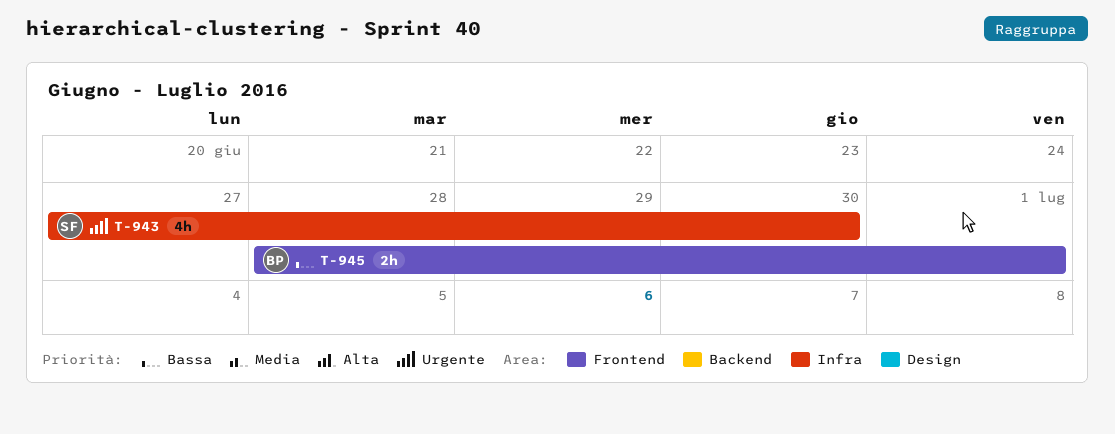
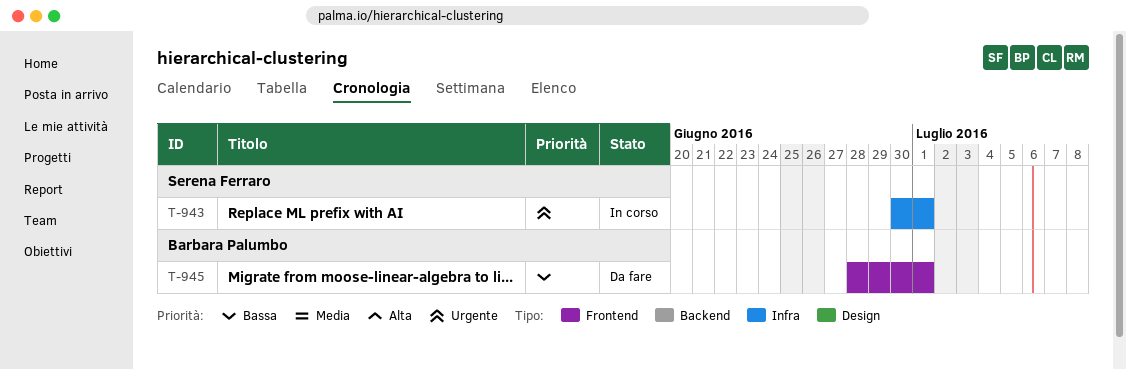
T-943, start: Jun 27 -> Jun 30
T-943, due: Jun 30 -> Jul 1

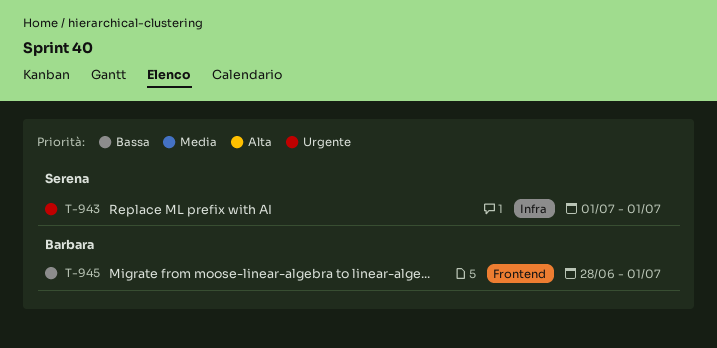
T-943, start: Jun 30 -> Jul 1

